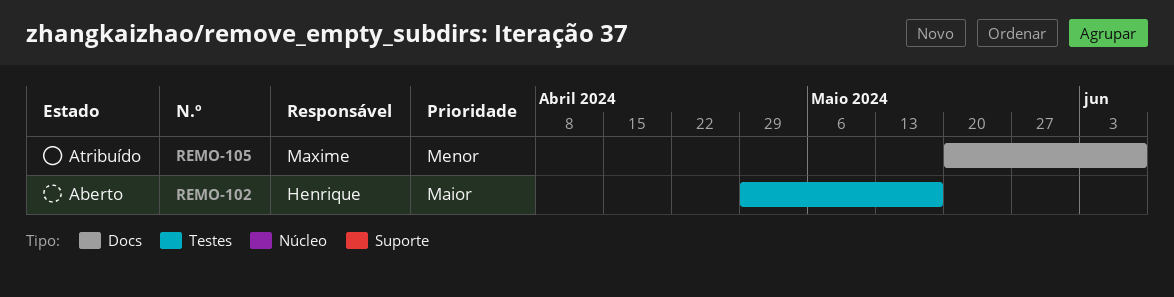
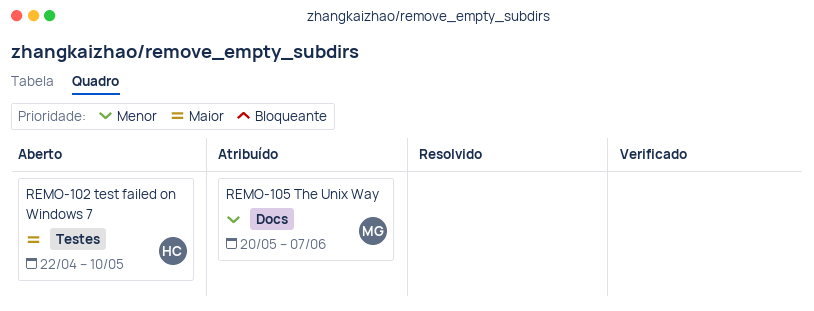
REMO-102, start: Apr 29 -> Apr 22
REMO-102, due: May 17 -> May 10

